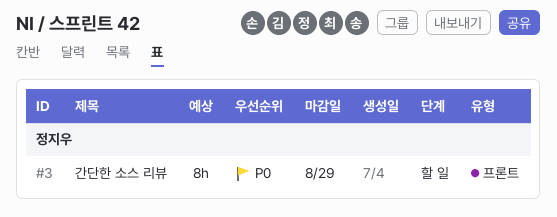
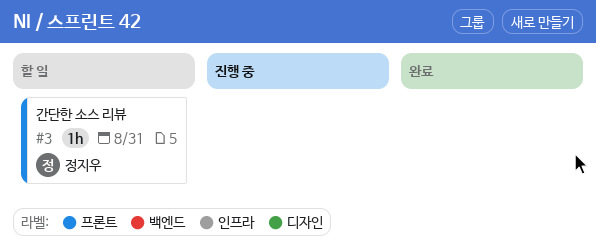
#3, estimate: 8h -> 1h
#3, due: Aug 29 -> Aug 31

